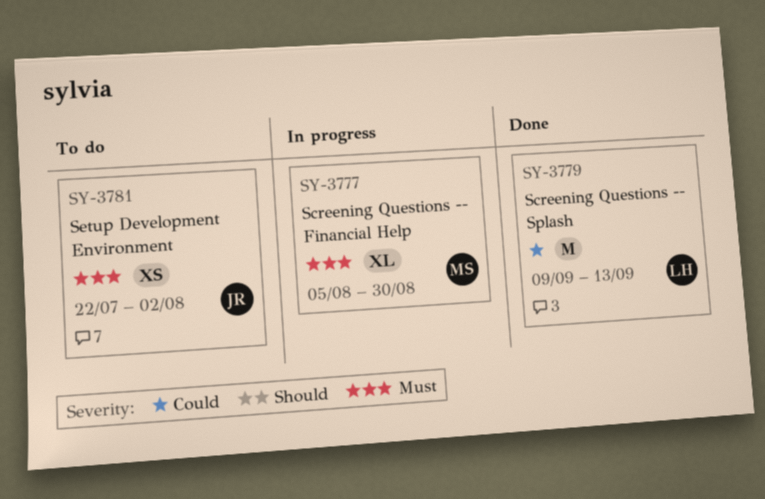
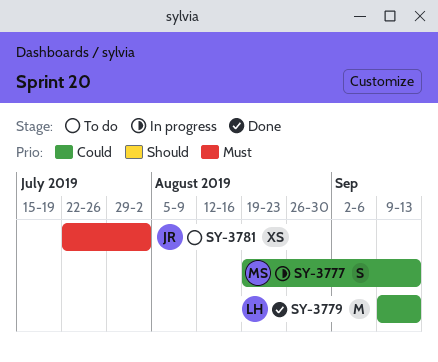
SY-3777, priority: Must -> Could
SY-3777, estimate: XL -> S
SY-3777, start: Aug 5 -> Aug 19
SY-3777, due: Aug 30 -> Sep 13

